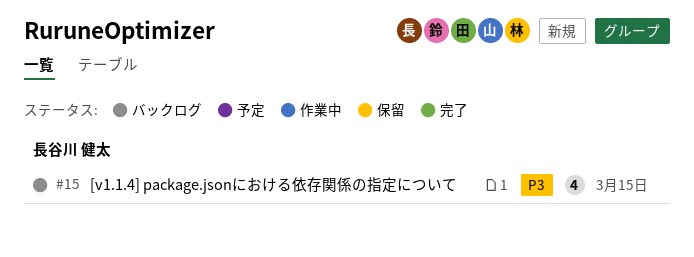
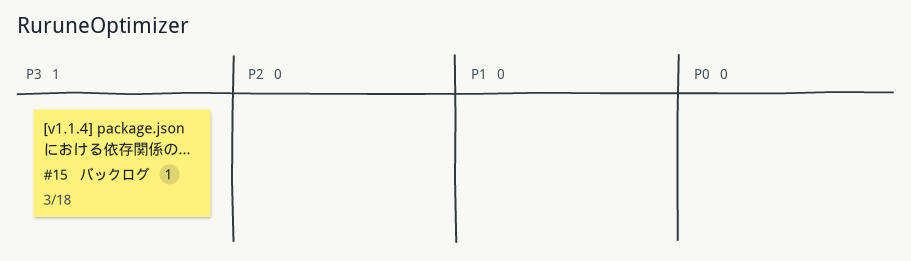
#15, estimate: 4 -> 1
#15, due: Mar 15 -> Mar 18

